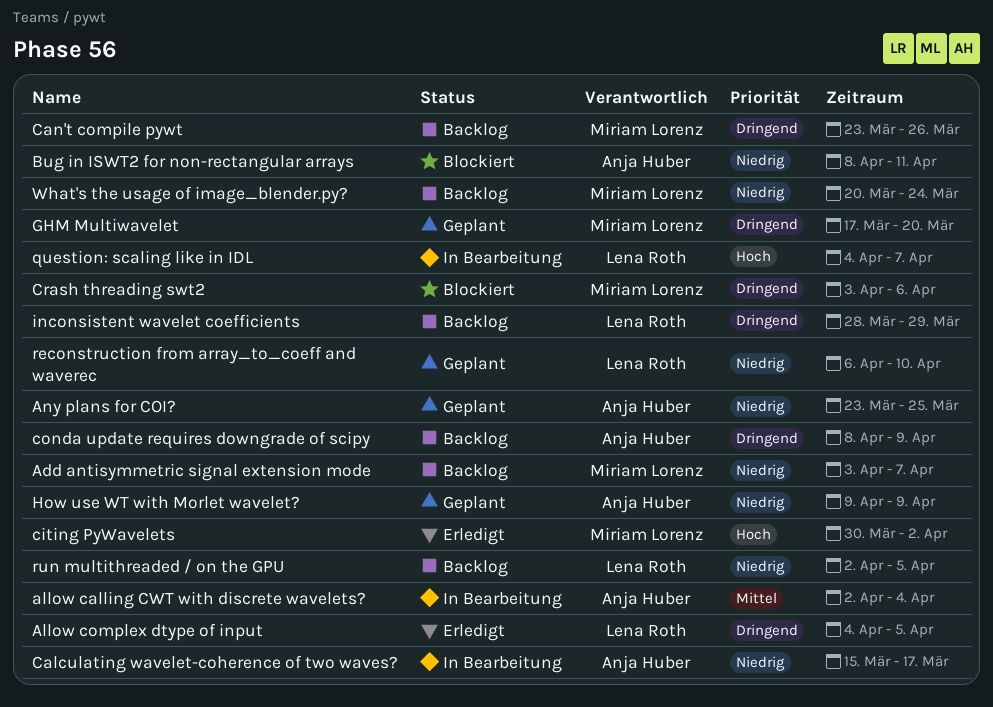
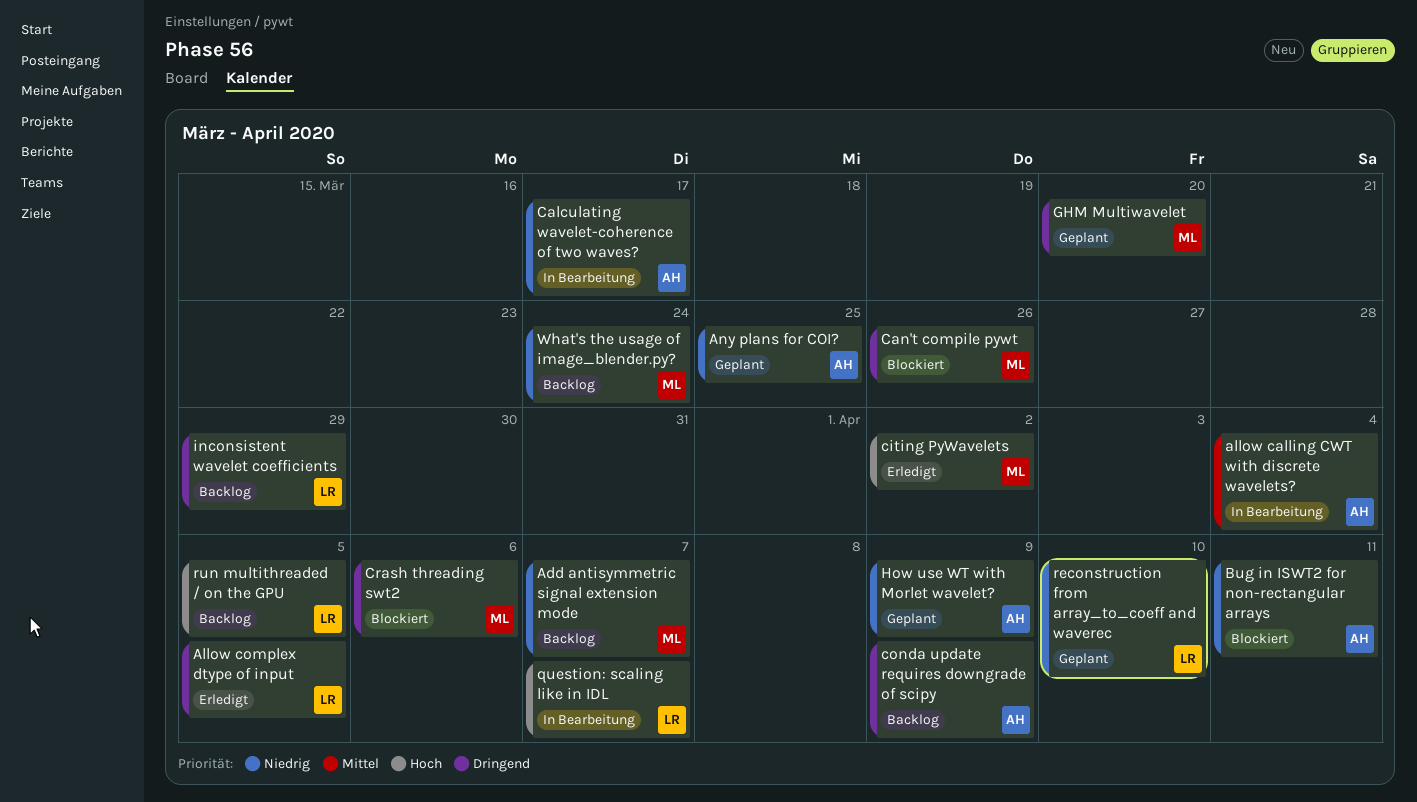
Can't compile pywt, status: Backlog -> Blockiert
run multithreaded / on the GPU, priority: Niedrig -> Hoch

